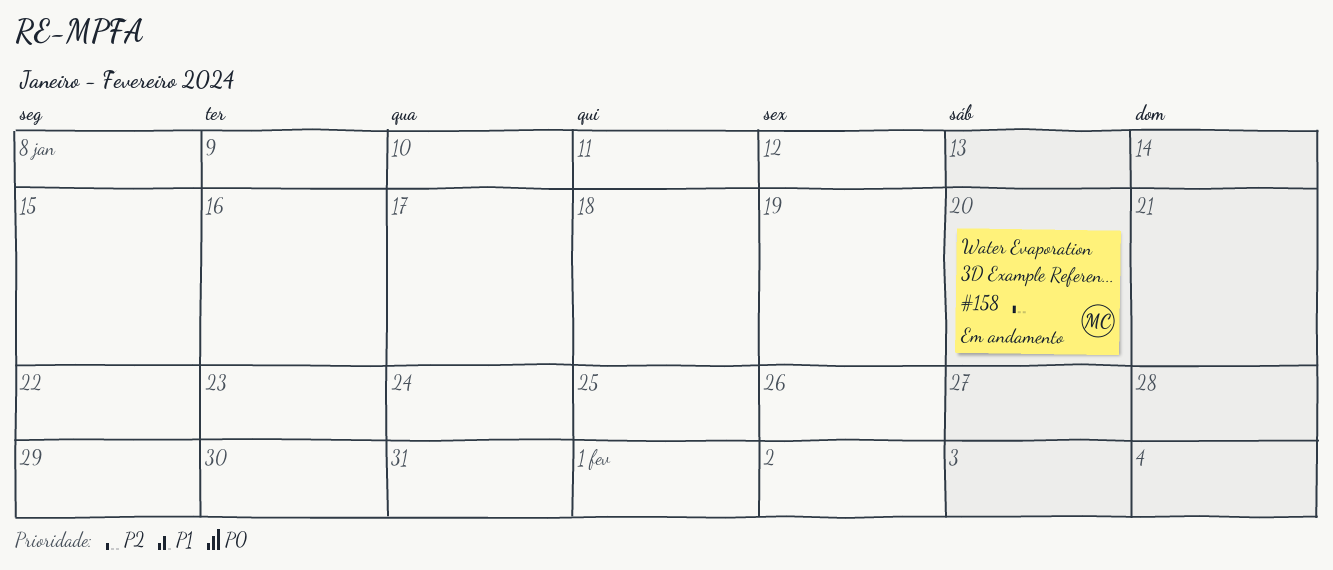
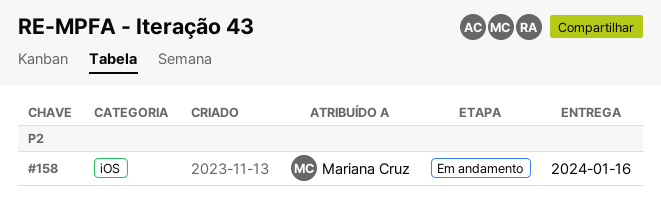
#158, due: Jan 20 -> Jan 16

